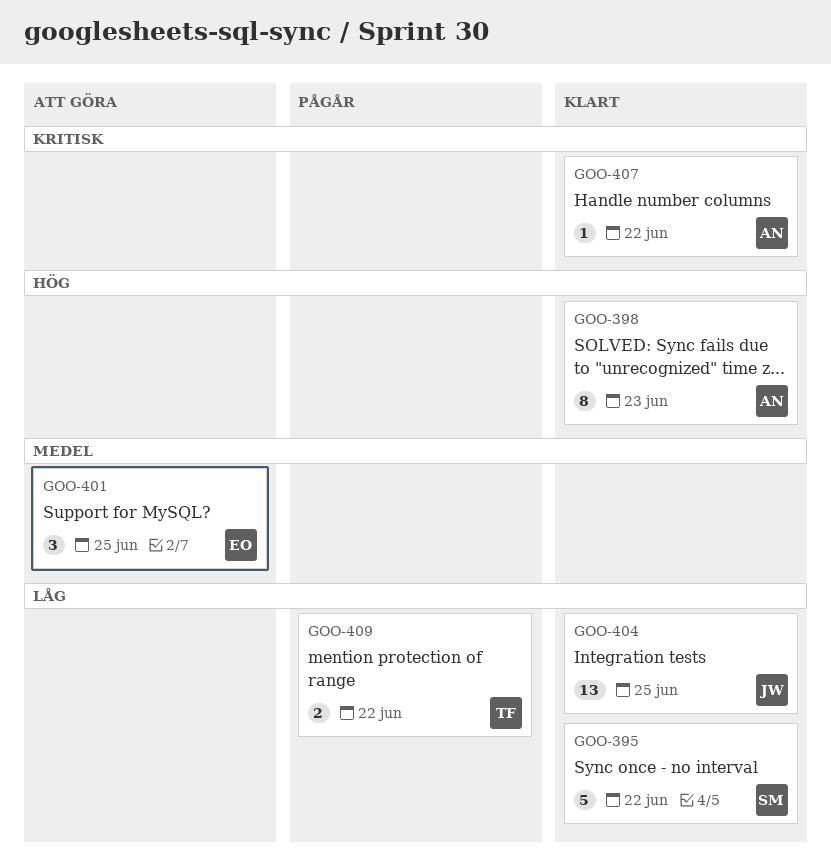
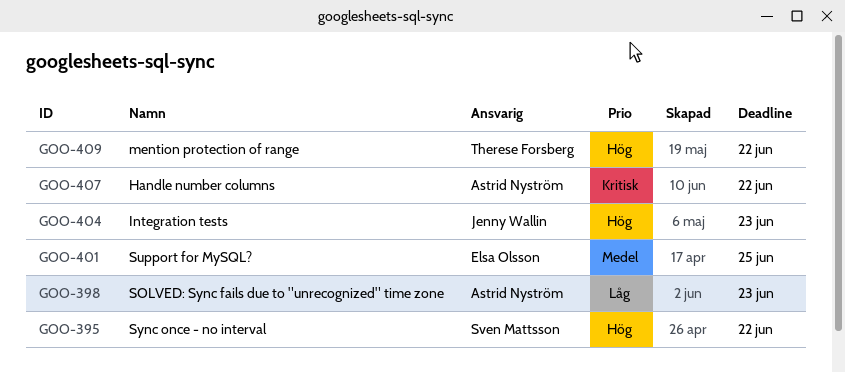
GOO-395, priority: Låg -> Hög
GOO-398, priority: Hög -> Låg
GOO-404, priority: Låg -> Hög
GOO-404, due: Jun 25 -> Jun 23
GOO-409, priority: Låg -> Hög

